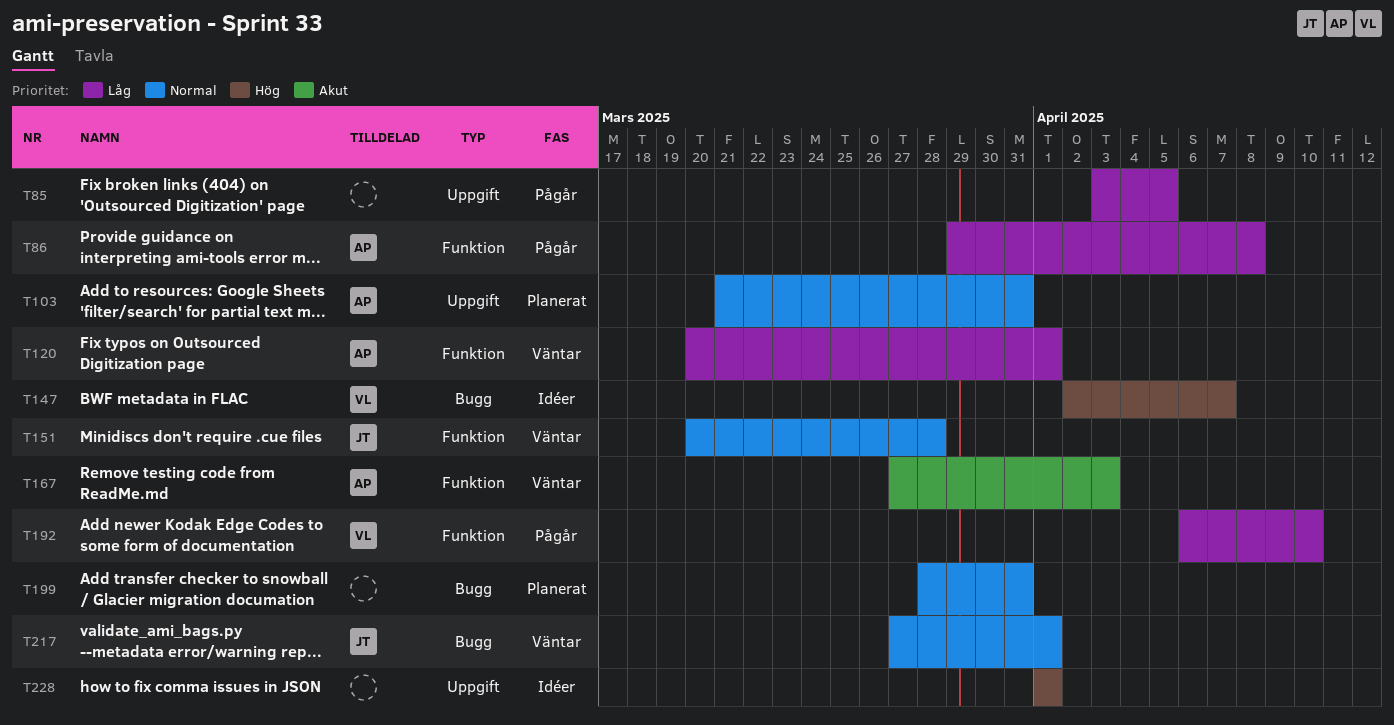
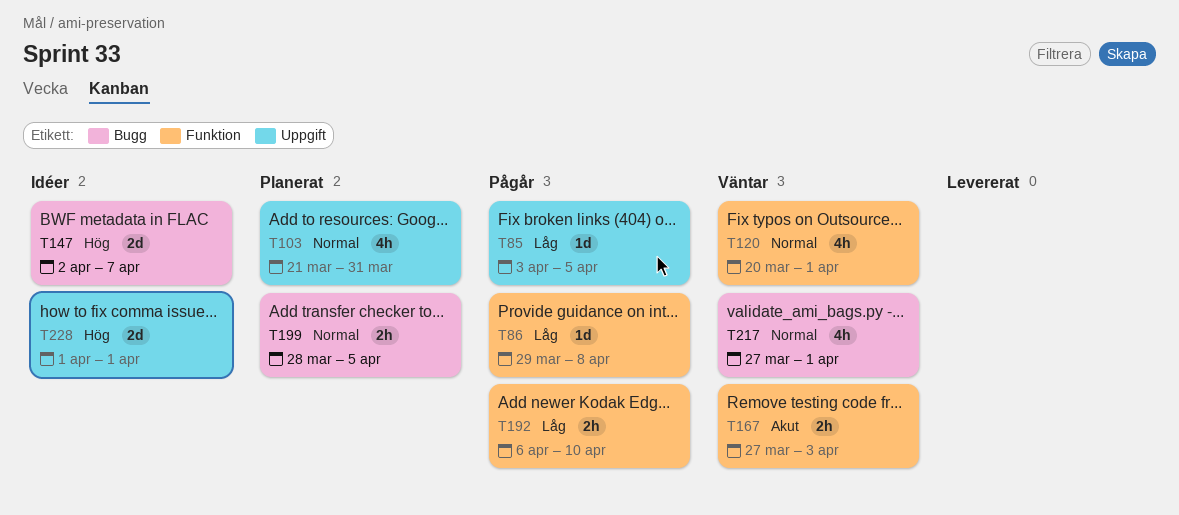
T120, priority: Låg -> Normal
T151: present -> none
T199, due: Mar 31 -> Apr 5

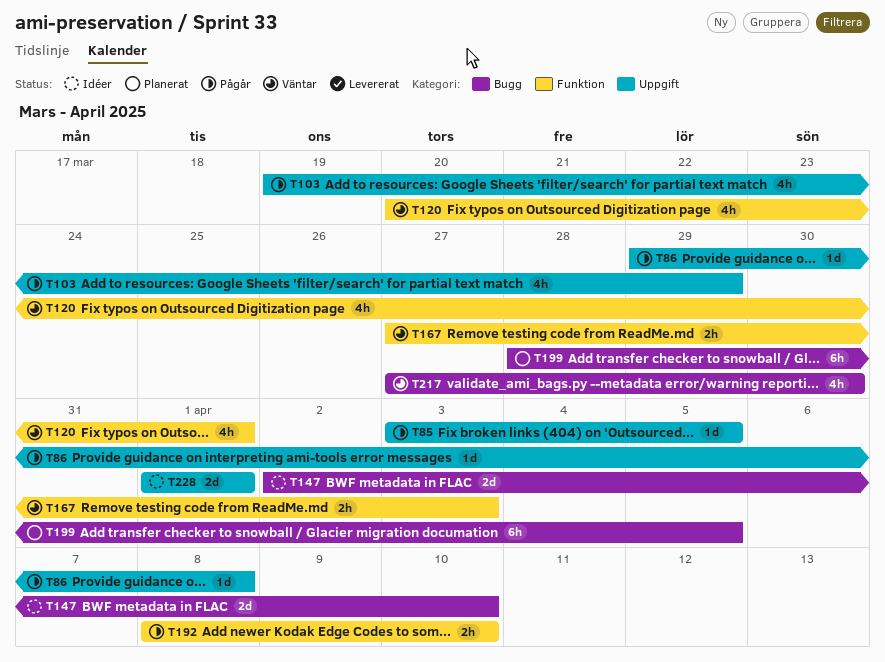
T86, label: Funktion -> Uppgift
T103, status: Planerat -> Pågår
T103, start: Mar 21 -> Mar 19
T103, due: Mar 31 -> Mar 29
T147, due: Apr 7 -> Apr 10
T192, start: Apr 6 -> Apr 8
T199, estimate: 2h -> 6h
T217, due: Apr 1 -> Mar 30

